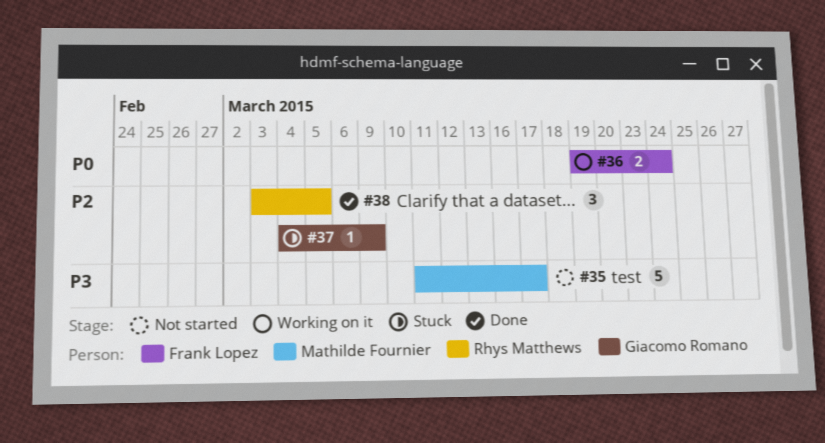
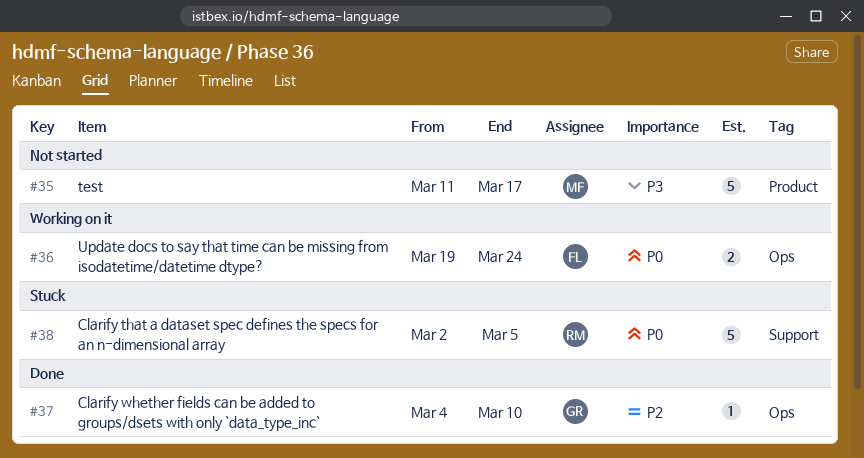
#37, status: Stuck -> Done
#37, due: Mar 9 -> Mar 10
#38, status: Done -> Stuck
#38, priority: P2 -> P0
#38, estimate: 3 -> 5
#38, start: Mar 3 -> Mar 2

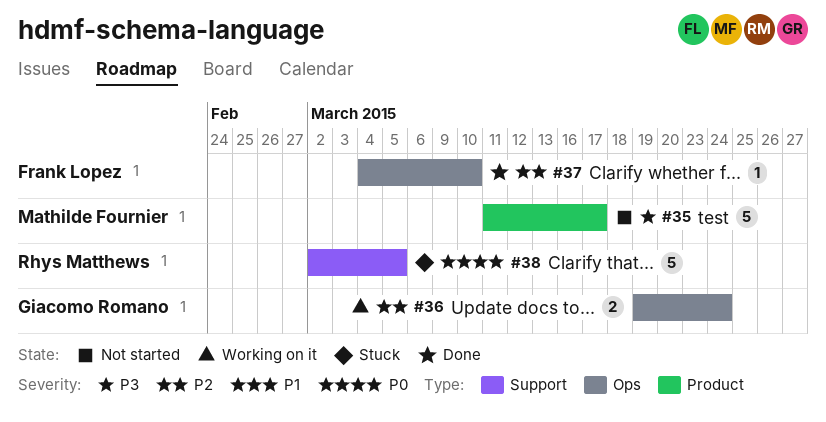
#36, owner: Frank Lopez -> Giacomo Romano
#36, priority: P0 -> P2
#37, owner: Giacomo Romano -> Frank Lopez

